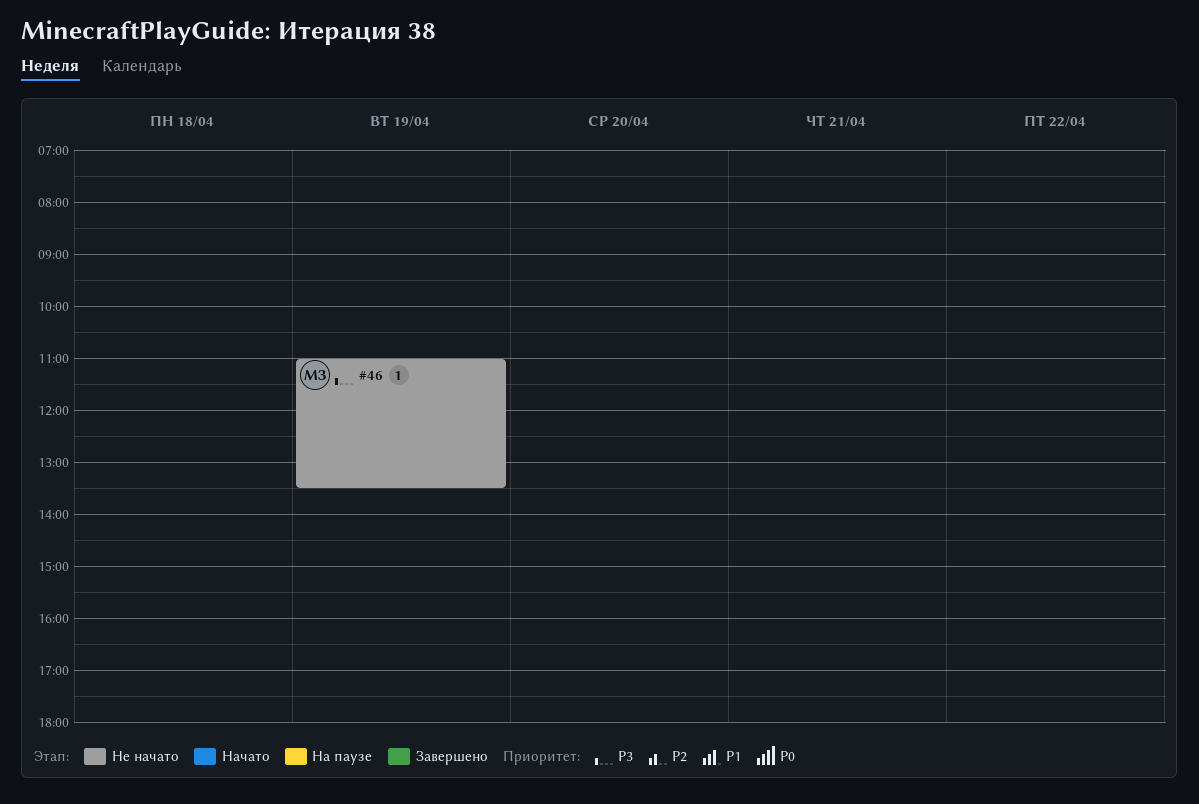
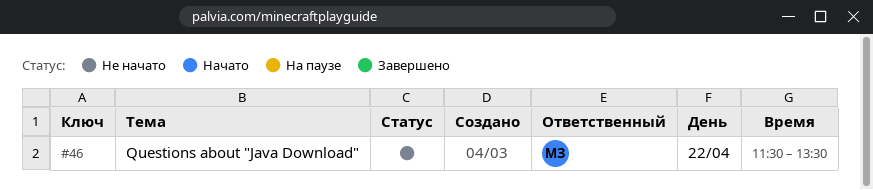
#46, day: Apr 19 -> Apr 22
#46, begins: 11:00 -> 11:30

